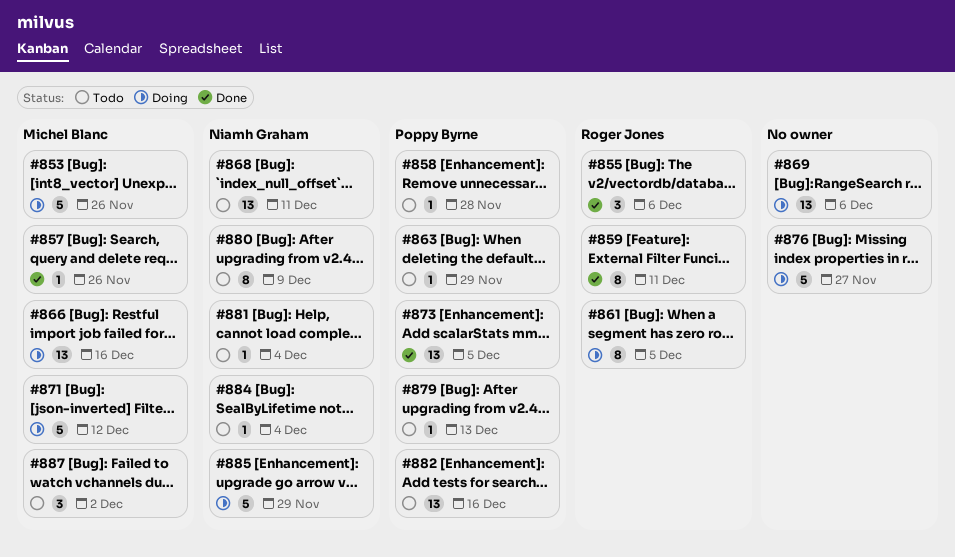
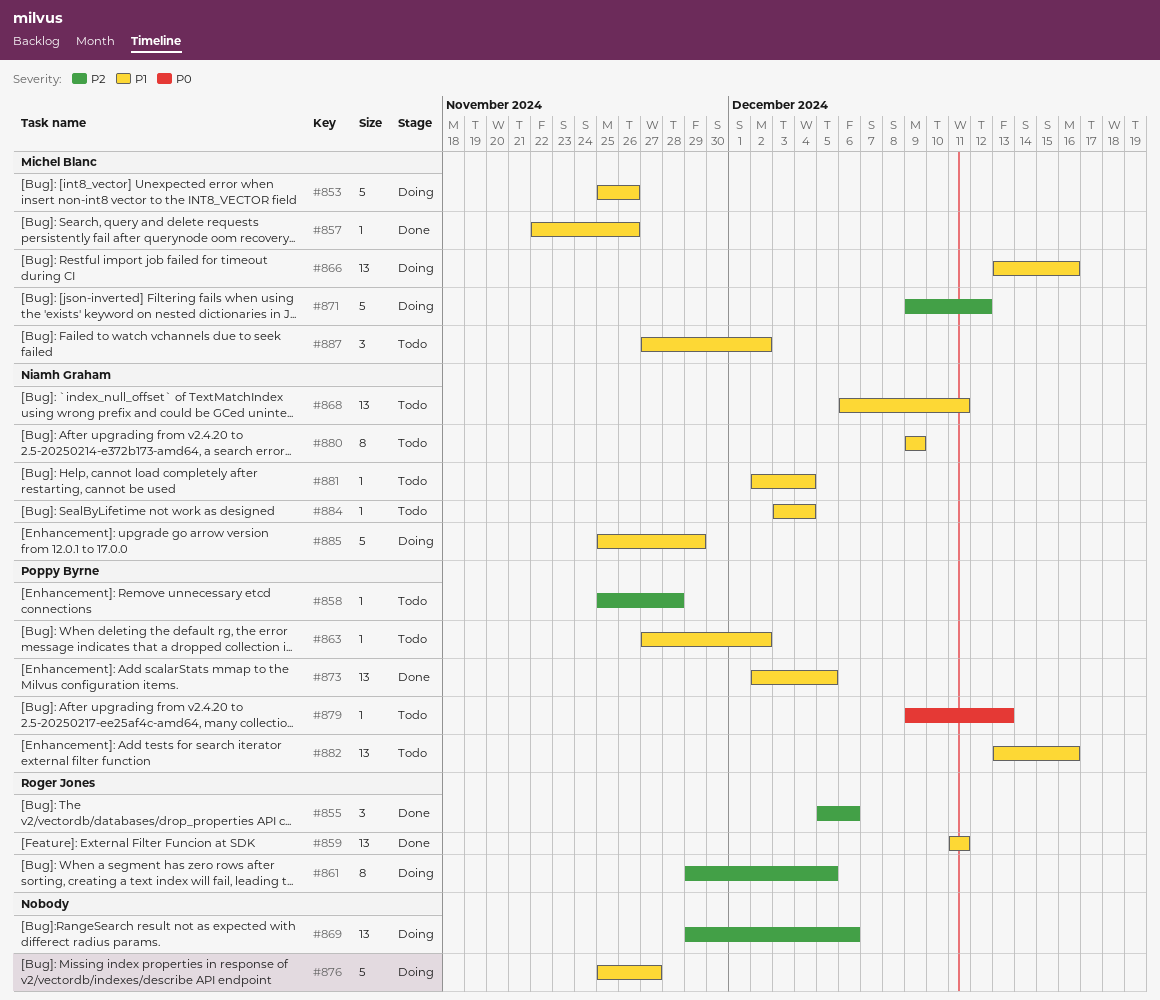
#859, estimate: 8 -> 13
#863, due: Nov 29 -> Dec 2

